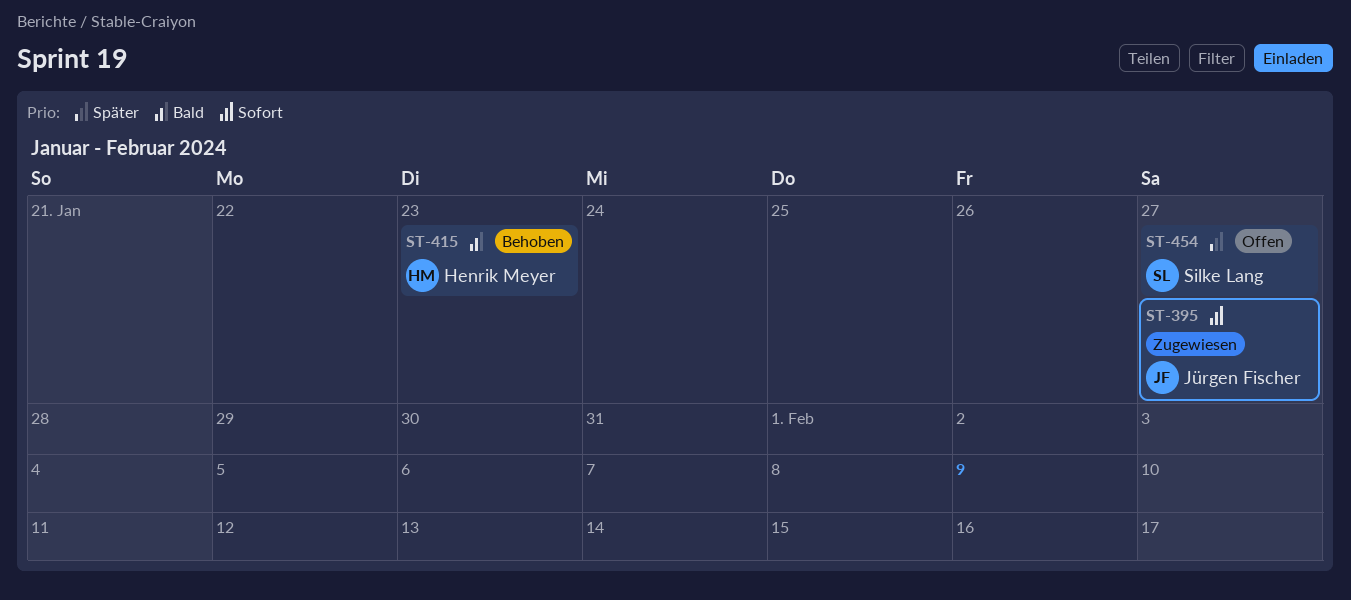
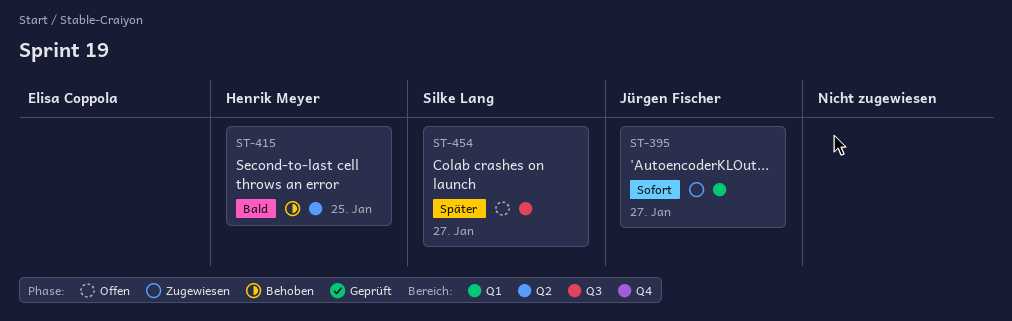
ST-415, due: Jan 23 -> Jan 25

